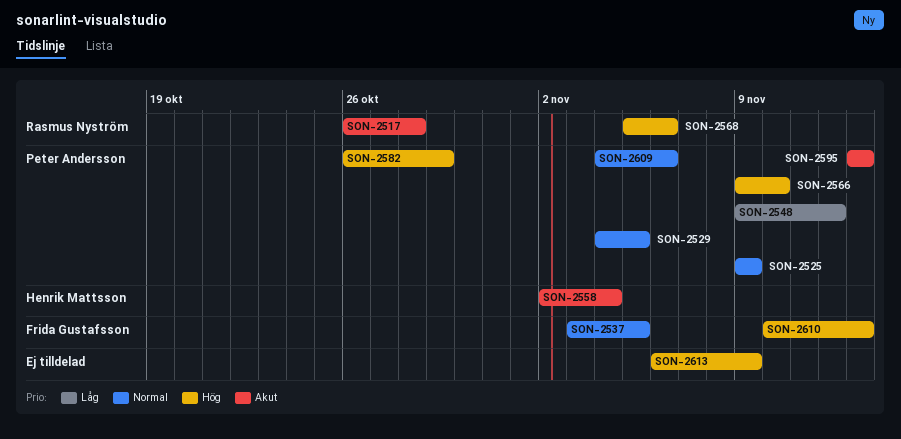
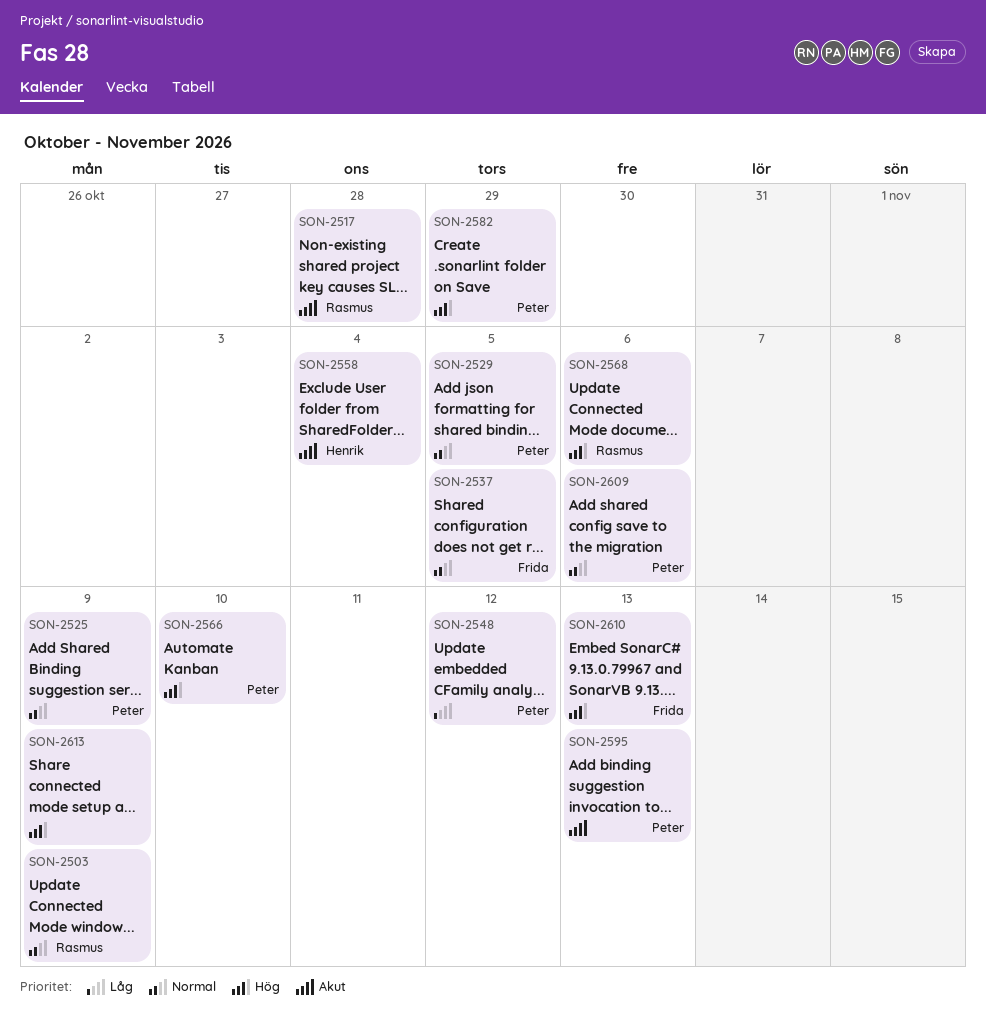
SON-2503: none -> present

